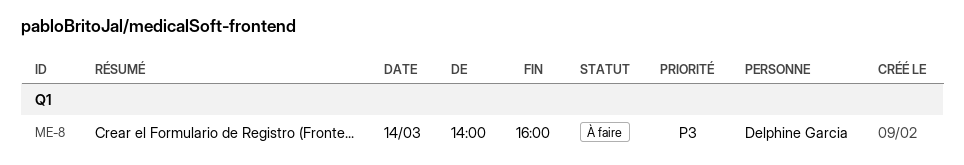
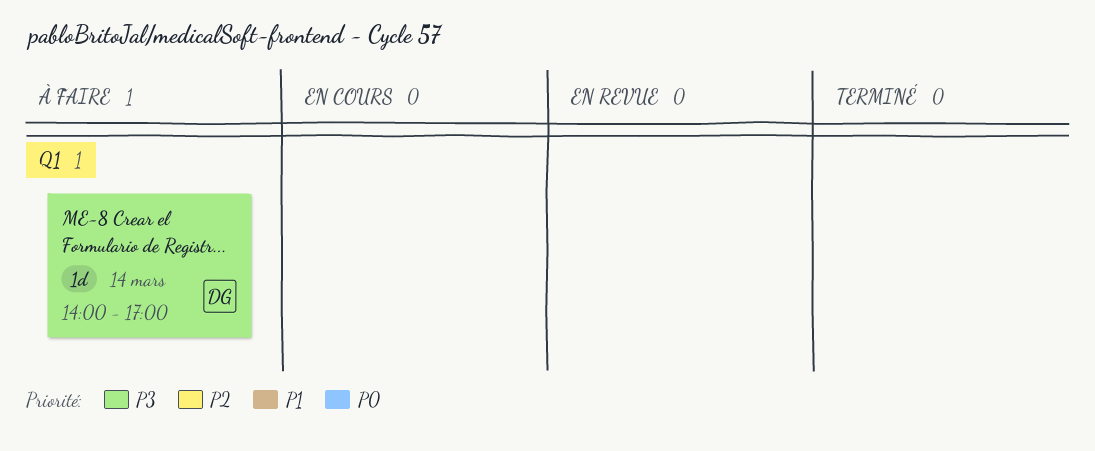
ME-8, ends: 16:00 -> 17:00

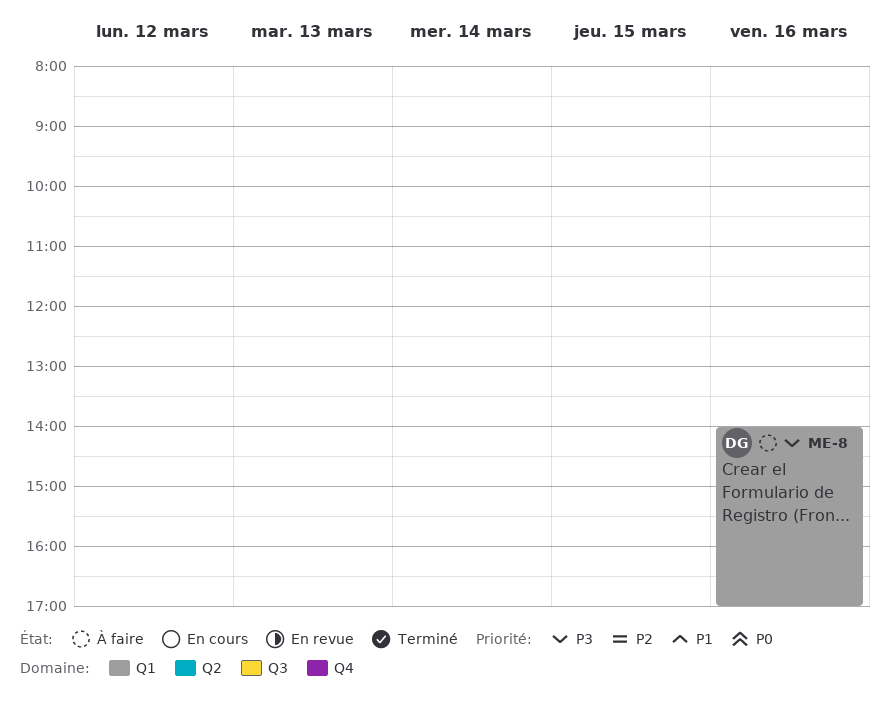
ME-8, day: Mar 14 -> Mar 16

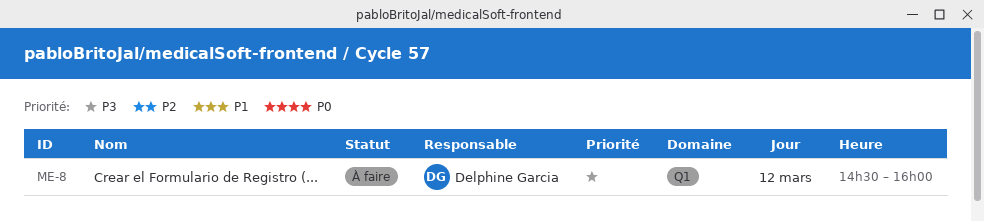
ME-8, day: Mar 16 -> Mar 12
ME-8, begins: 14:00 -> 14:30
ME-8, ends: 17:00 -> 16:00

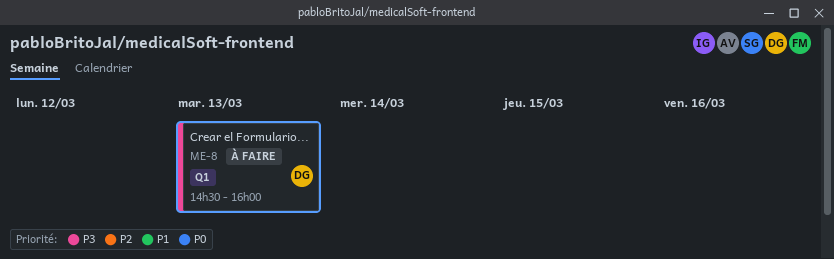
ME-8, day: Mar 12 -> Mar 13

